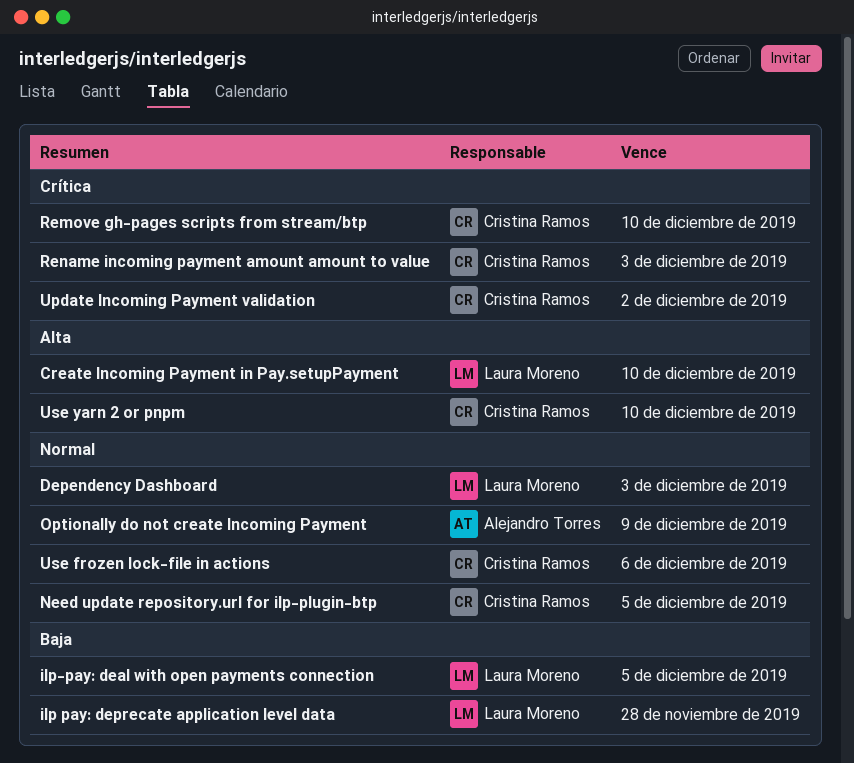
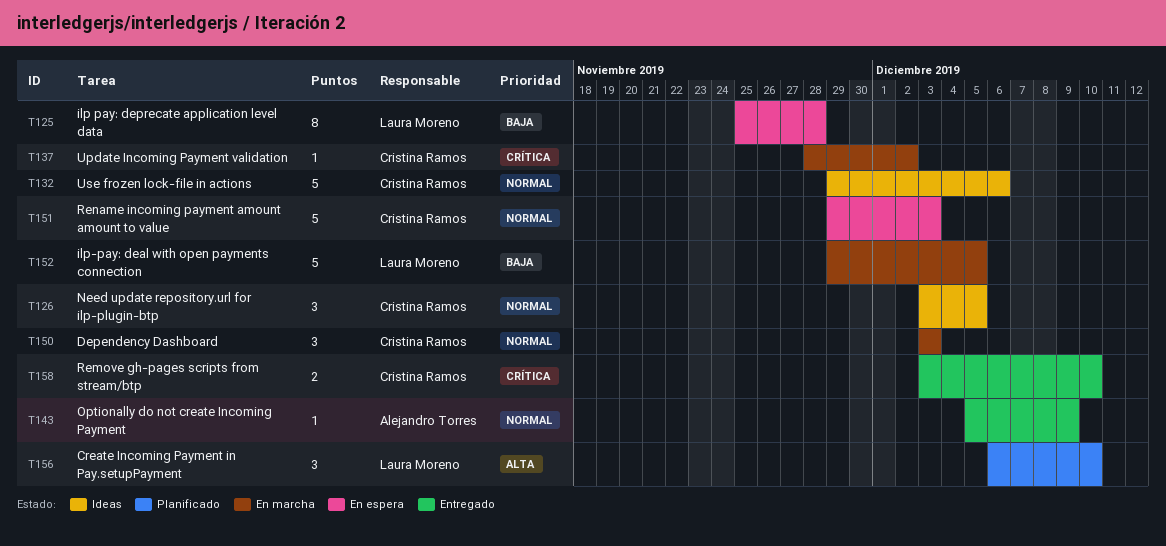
Dependency Dashboard, owner: Laura Moreno -> Cristina Ramos
Rename incoming payment amount amount to value, priority: Crítica -> Normal
Use yarn 2 or pnpm: present -> none

